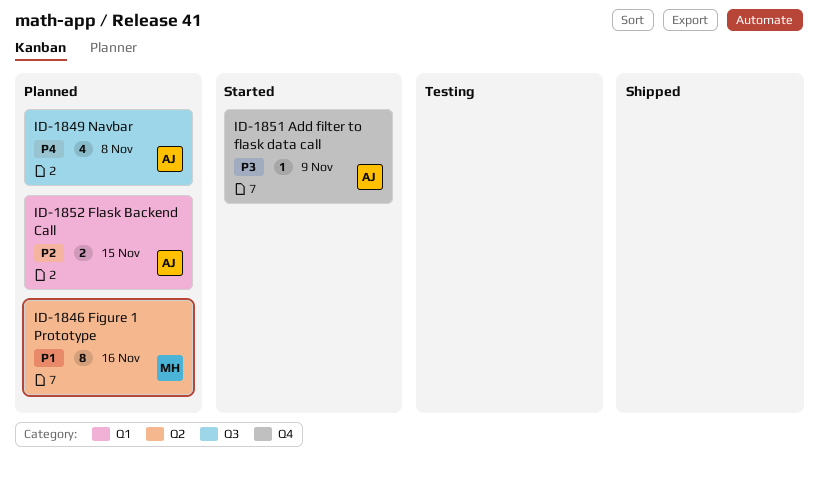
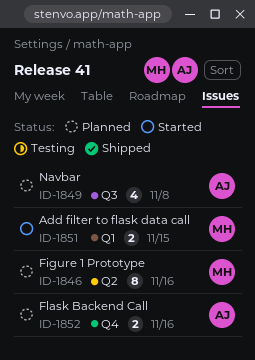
ID-1851, owner: AJ -> MH
ID-1851, label: Q4 -> Q1
ID-1851, estimate: 1 -> 2
ID-1851, due: Nov 9 -> Nov 15
ID-1852, label: Q1 -> Q4
ID-1852, due: Nov 15 -> Nov 16

